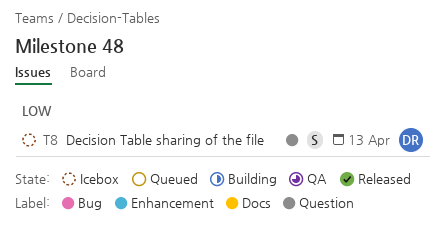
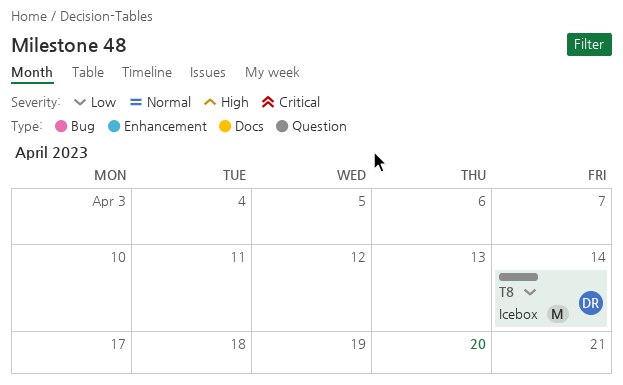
T8, estimate: S -> M
T8, due: Apr 13 -> Apr 14

